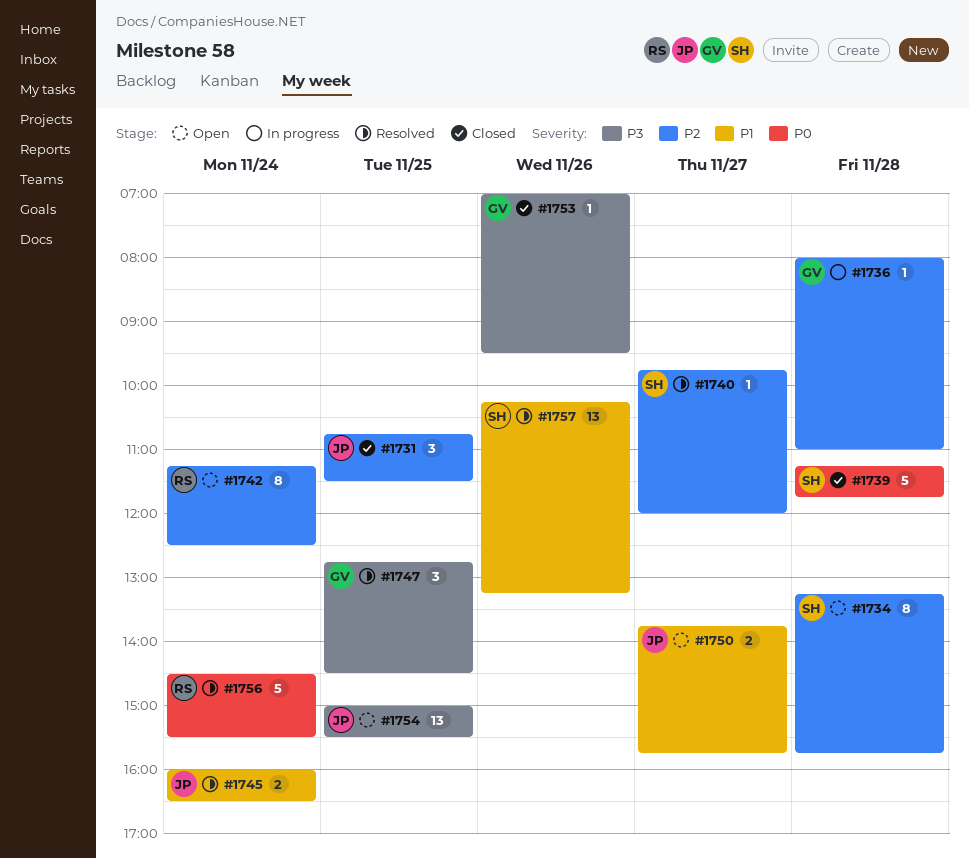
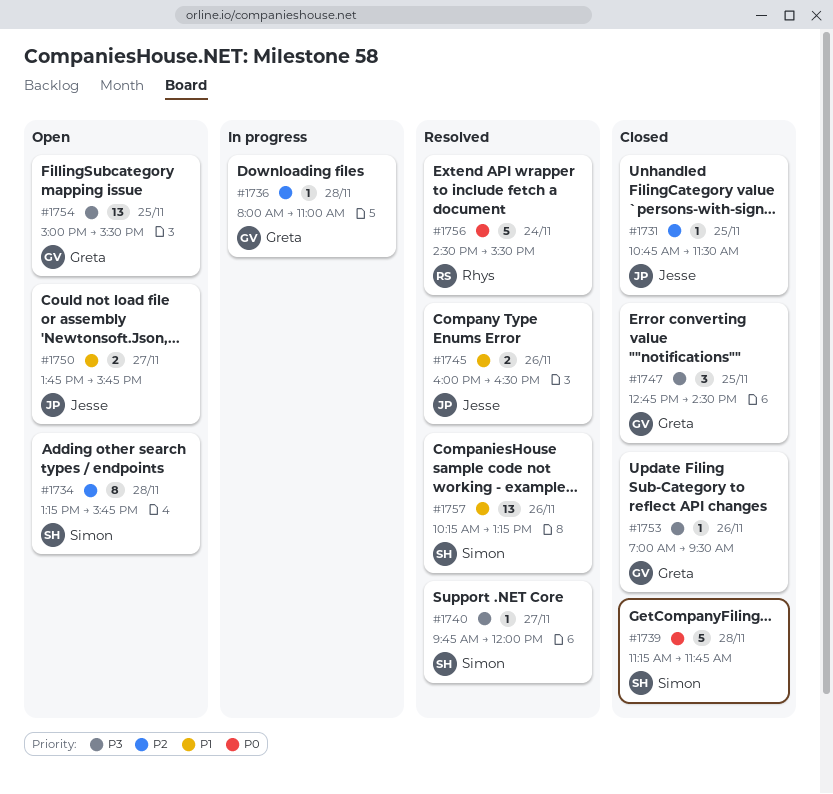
#1731, estimate: 3 -> 1
#1740, priority: P2 -> P3
#1742: present -> none
#1745, day: Nov 24 -> Nov 26
#1747, status: Resolved -> Closed
#1754, owner: Jesse -> Greta

